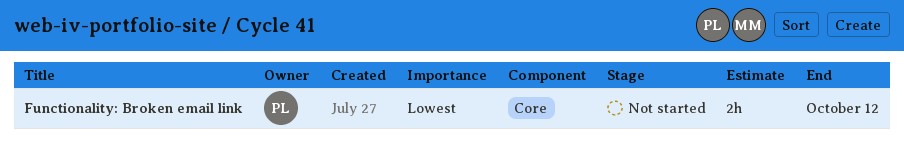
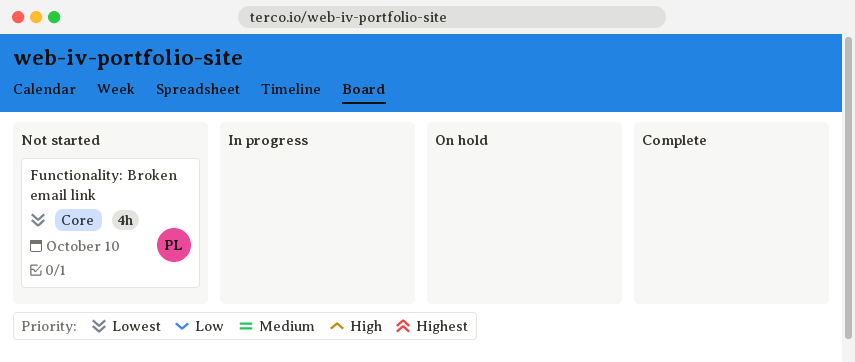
Functionality: Broken email link, estimate: 2h -> 4h
Functionality: Broken email link, due: Oct 12 -> Oct 10

